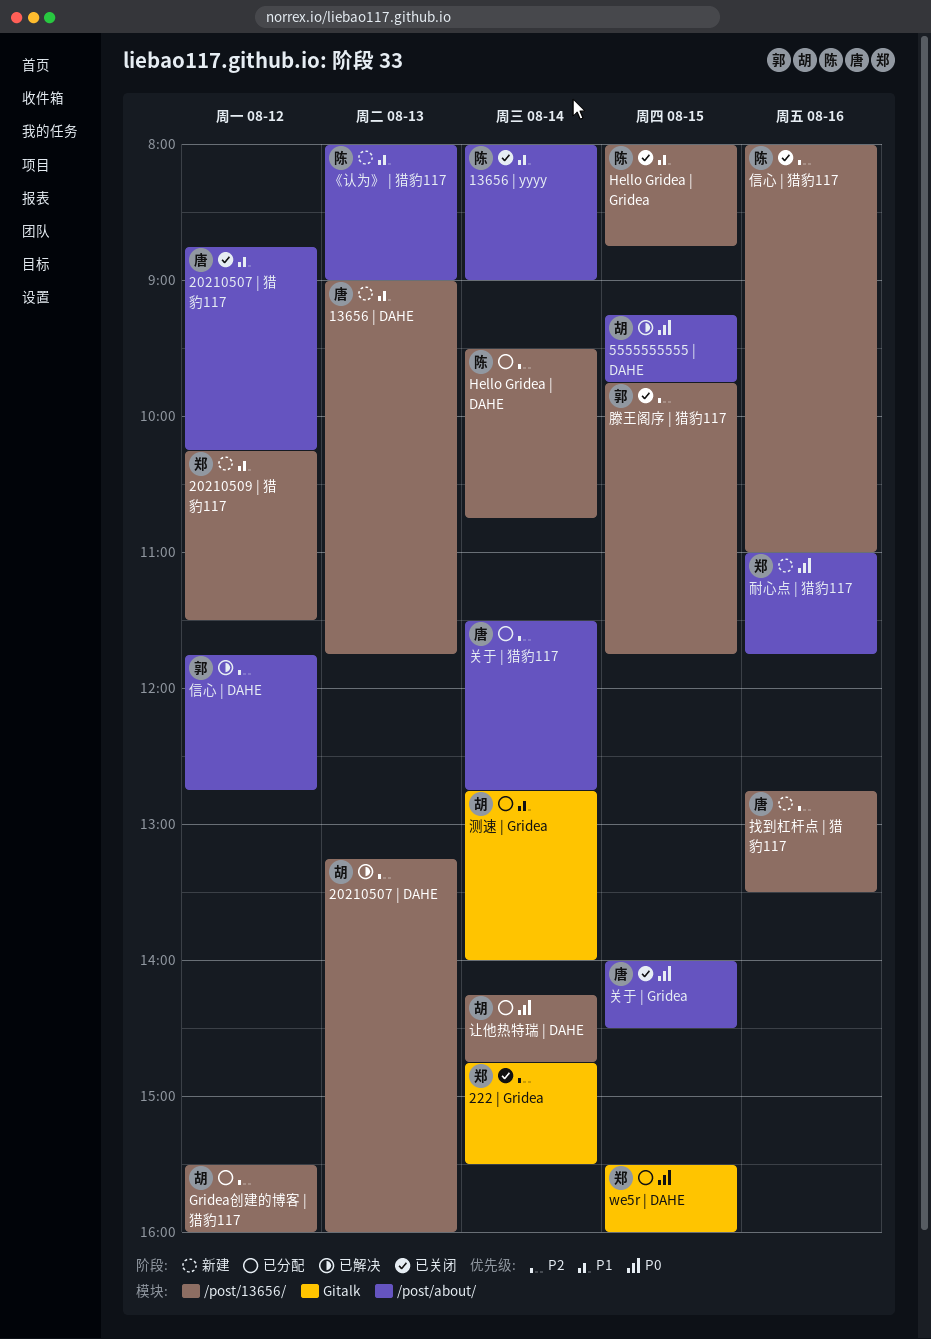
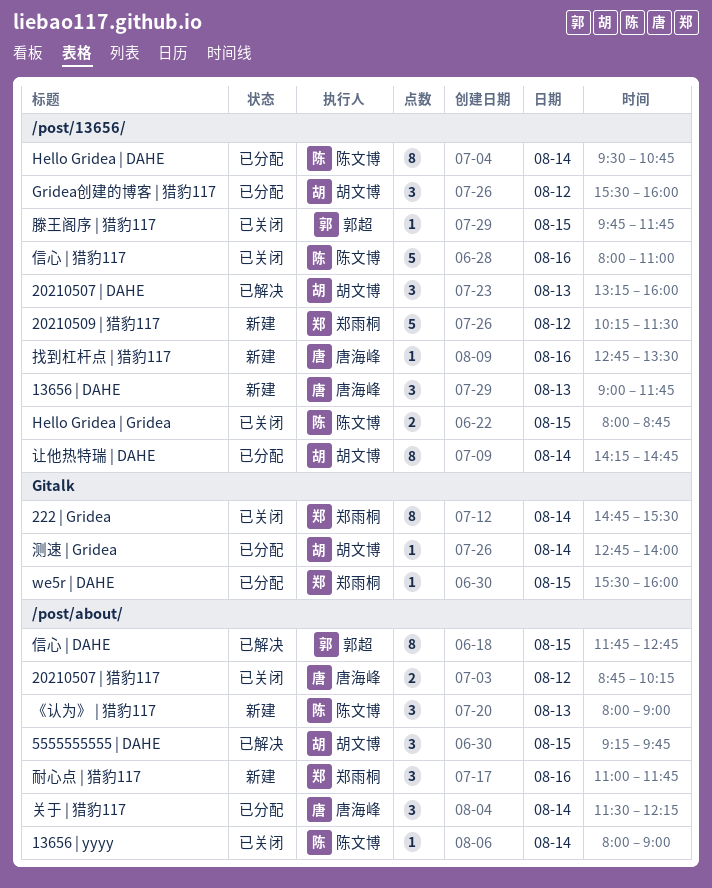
信心 | DAHE, day: Aug 12 -> Aug 15
关于 | Gridea: present -> none
关于 | 猎豹117, ends: 12:45 -> 12:15

